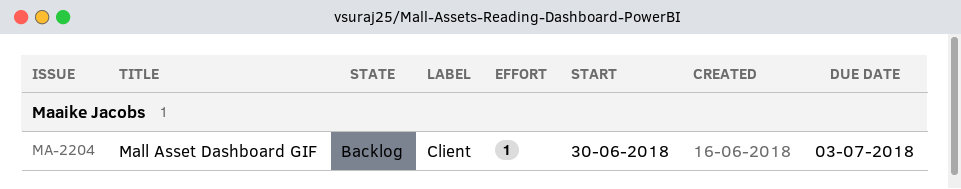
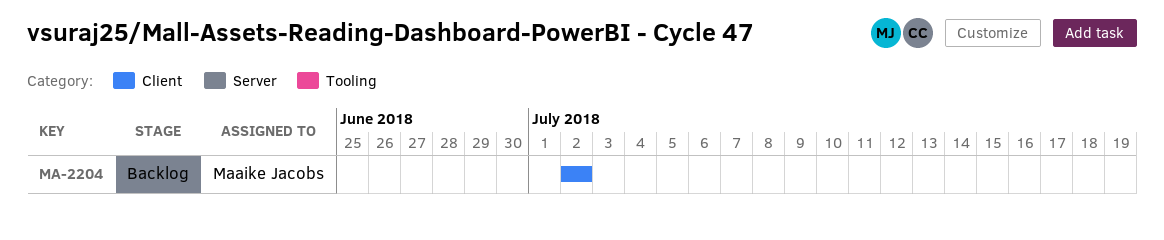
MA-2204, start: Jun 30 -> Jul 2
MA-2204, due: Jul 3 -> Jul 2

